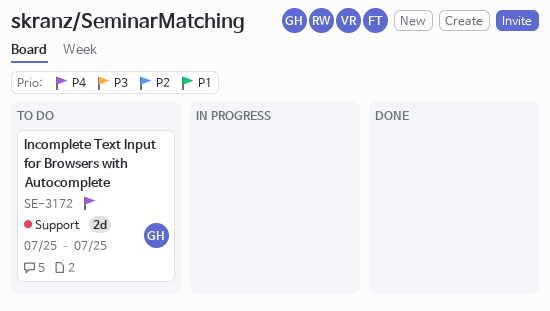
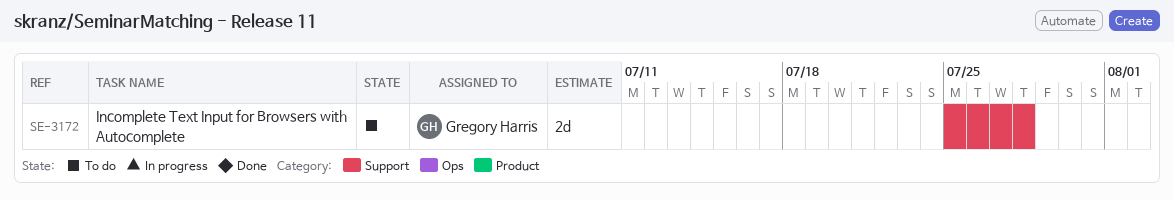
SE-3172, due: Jul 25 -> Jul 28

